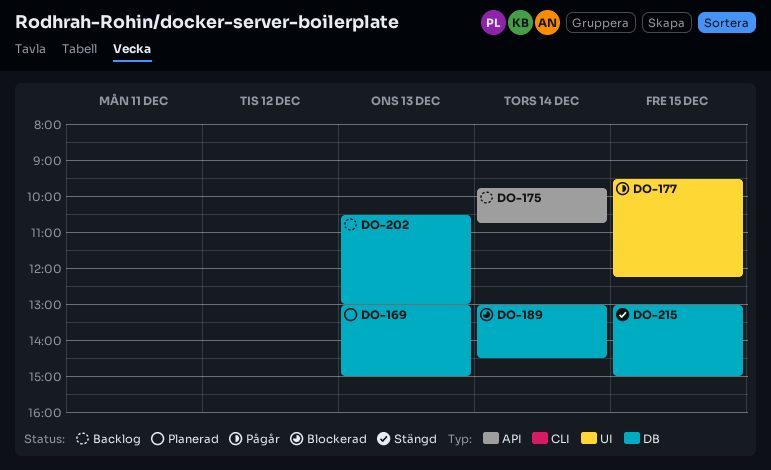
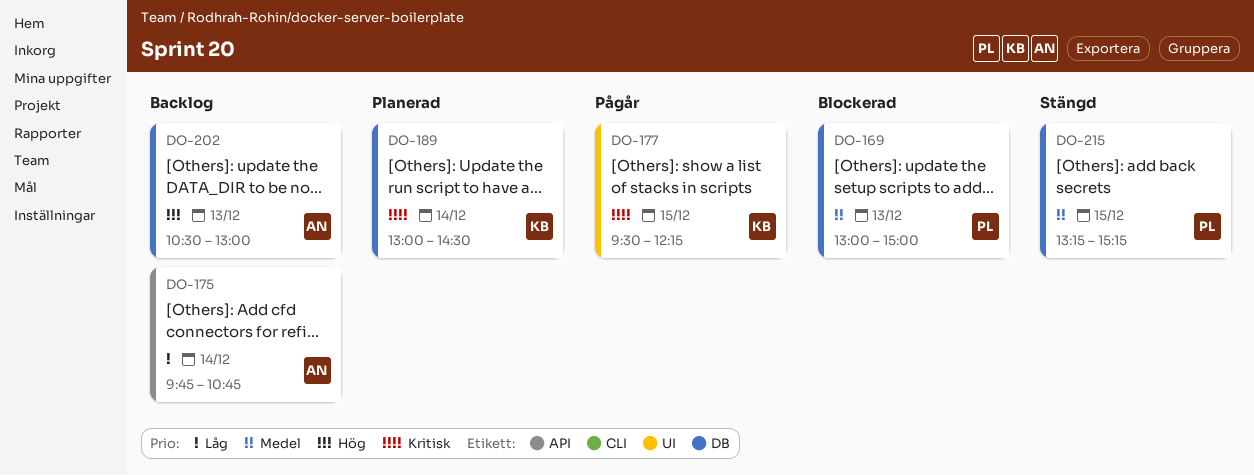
DO-169, status: Planerad -> Blockerad
DO-189, status: Blockerad -> Planerad
DO-215, begins: 13:00 -> 13:15
DO-215, ends: 15:00 -> 15:15

